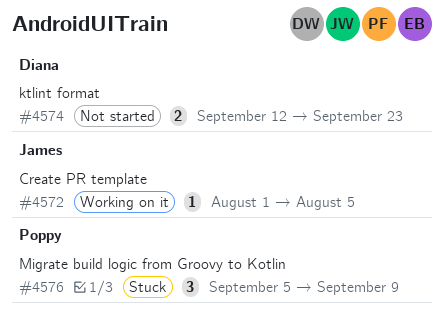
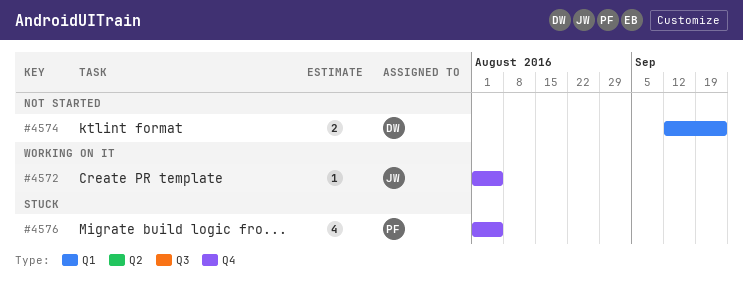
#4576, estimate: 3 -> 4
#4576, start: Sep 5 -> Aug 1
#4576, due: Sep 9 -> Aug 5

